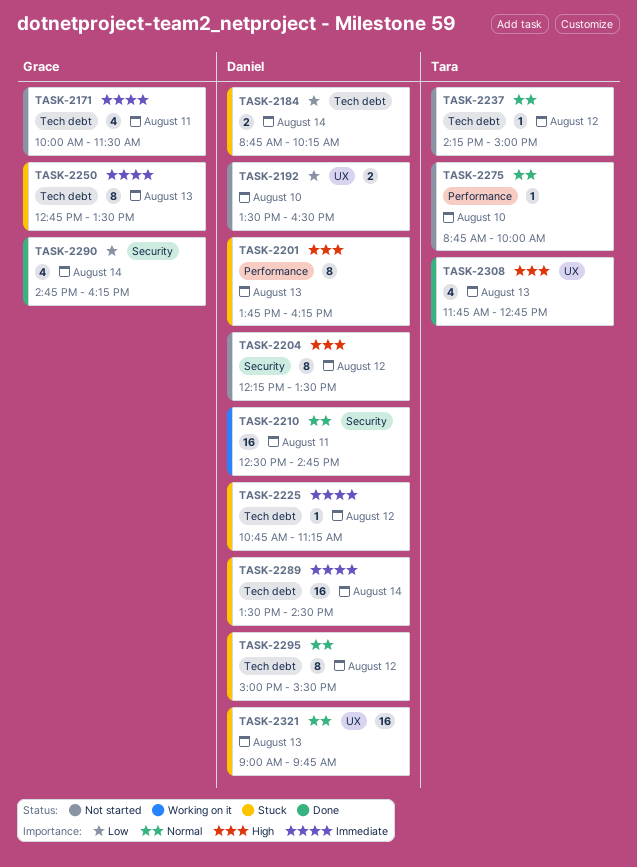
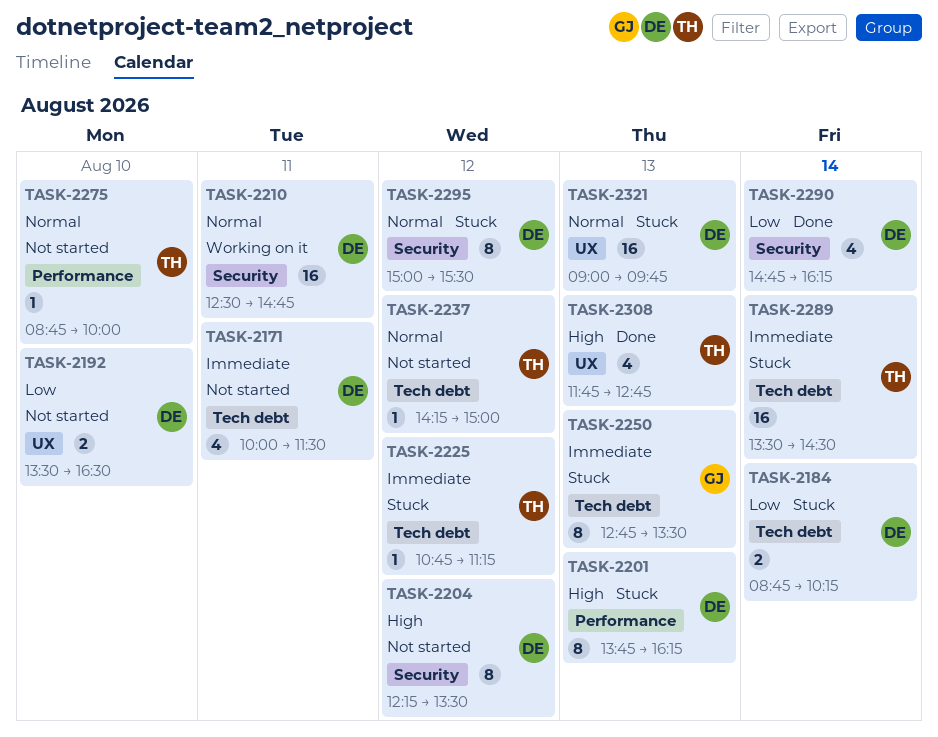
TASK-2171, owner: Grace -> Daniel
TASK-2225, owner: Daniel -> Tara
TASK-2289, owner: Daniel -> Tara
TASK-2290, owner: Grace -> Daniel
TASK-2295, label: Tech debt -> Security

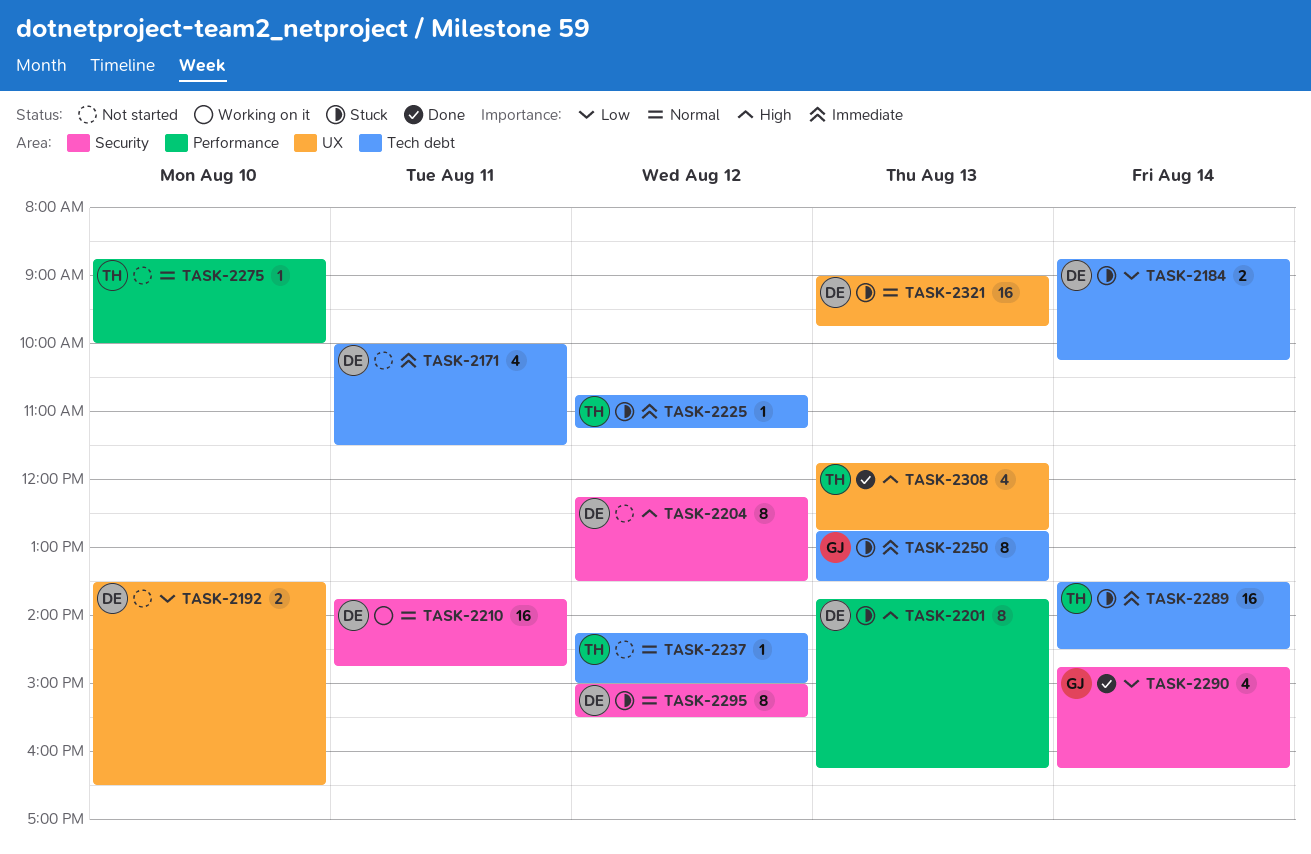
TASK-2210, begins: 12:30 -> 13:45
TASK-2290, owner: DE -> GJ

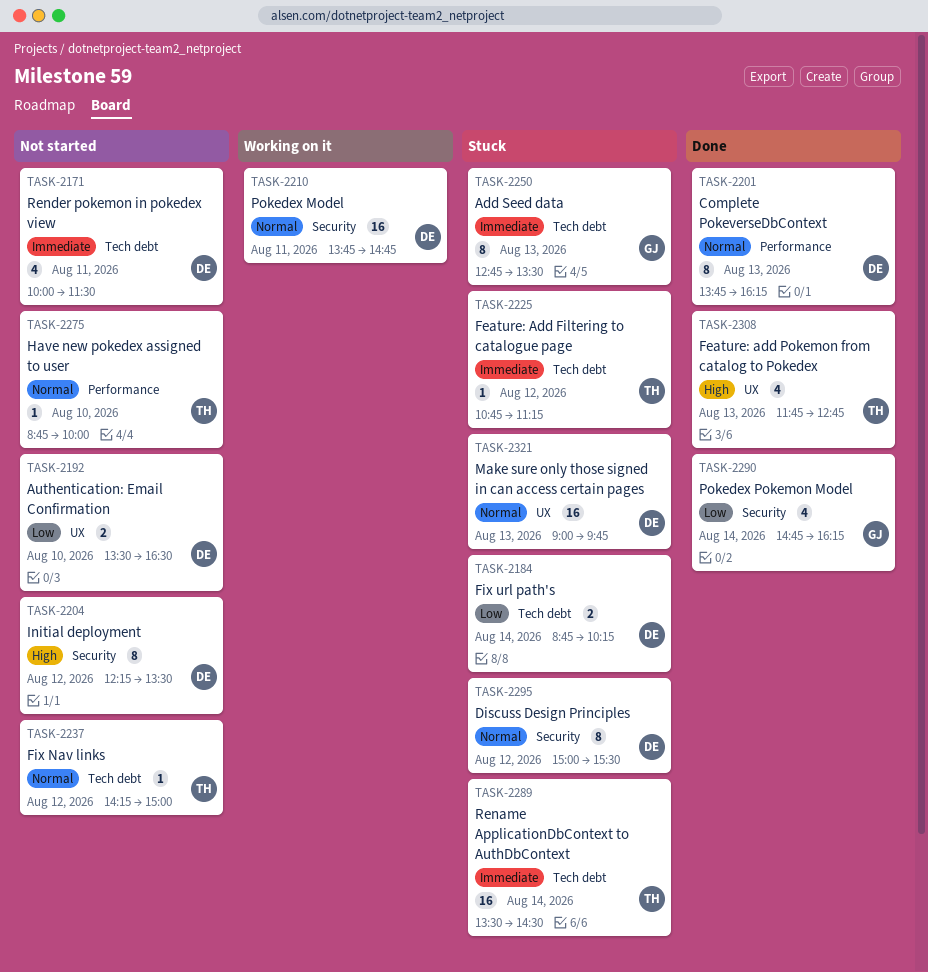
TASK-2201, status: Stuck -> Done
TASK-2201, priority: High -> Normal

